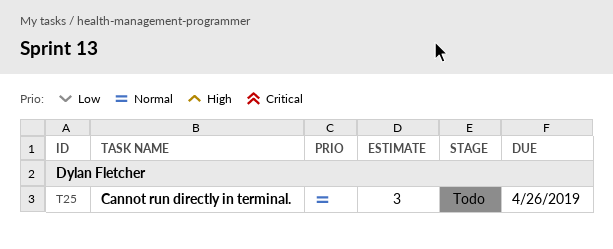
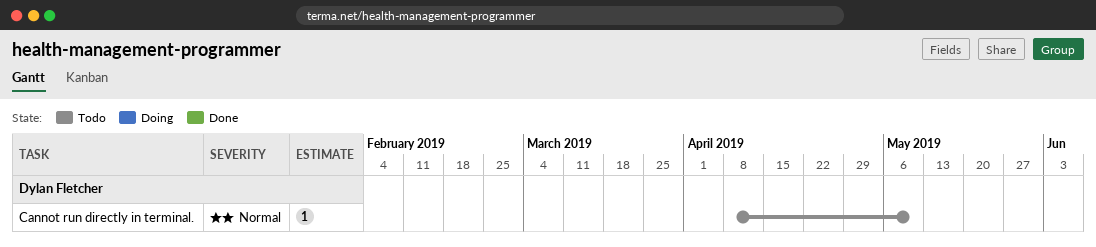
Cannot run directly in terminal., estimate: 3 -> 1
Cannot run directly in terminal., due: Apr 26 -> May 10

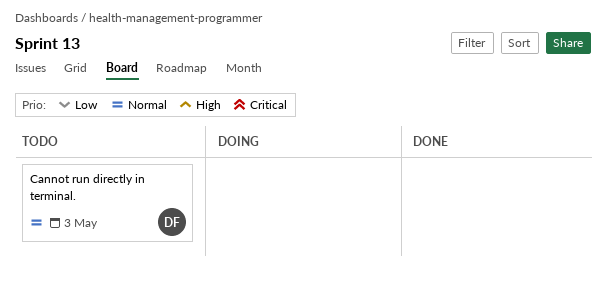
Cannot run directly in terminal., due: May 10 -> May 3

